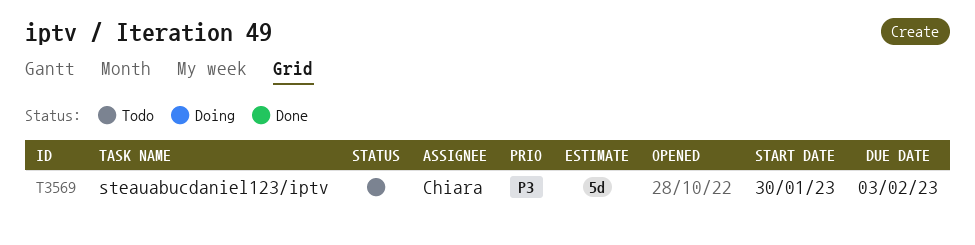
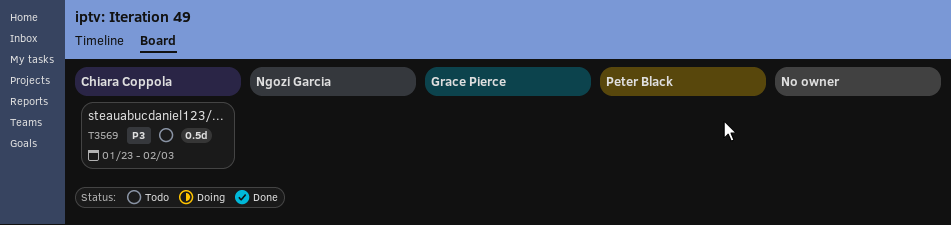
T3569, estimate: 5d -> 0.5d
T3569, start: Jan 30 -> Jan 23

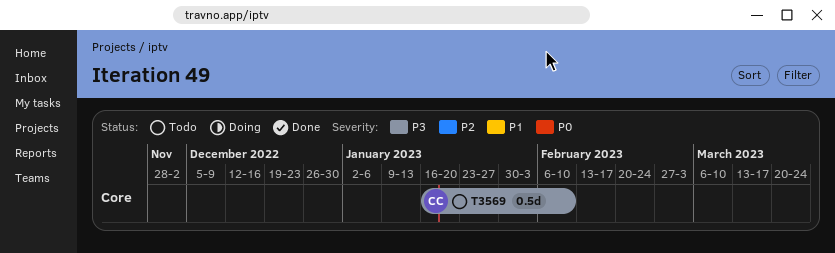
T3569, start: Jan 23 -> Jan 16
T3569, due: Feb 3 -> Feb 10

